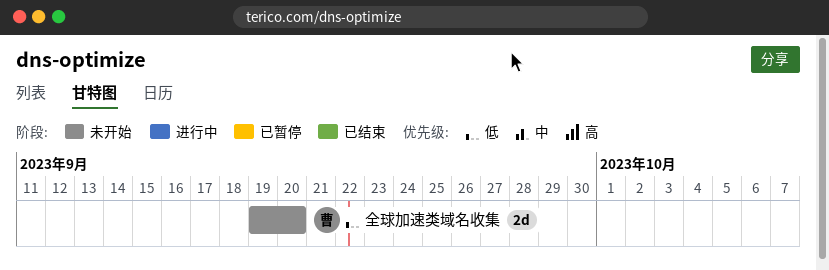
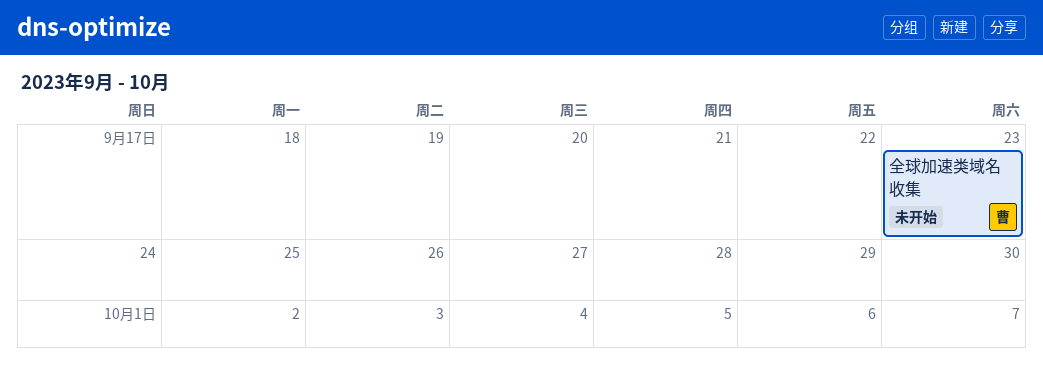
全球加速类域名收集, due: Sep 20 -> Sep 23

